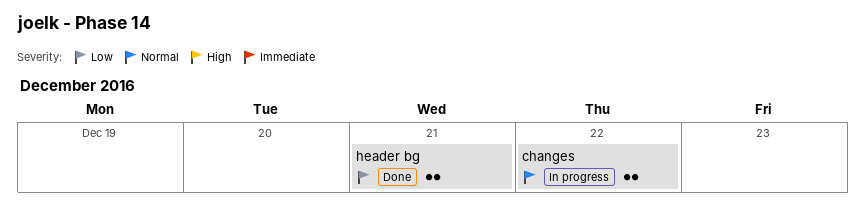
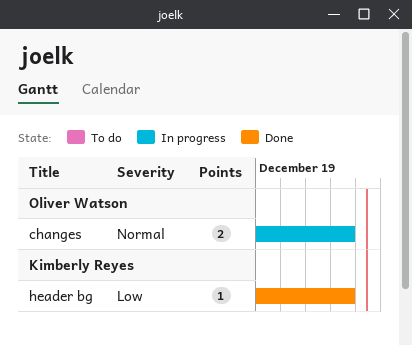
header bg, estimate: 2 -> 1
header bg, due: Dec 21 -> Dec 22

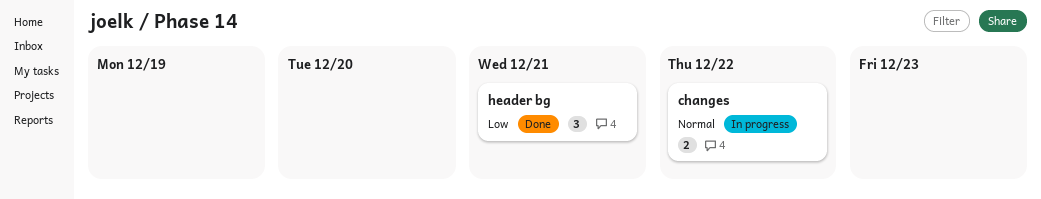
header bg, estimate: 1 -> 3
header bg, due: Dec 22 -> Dec 21

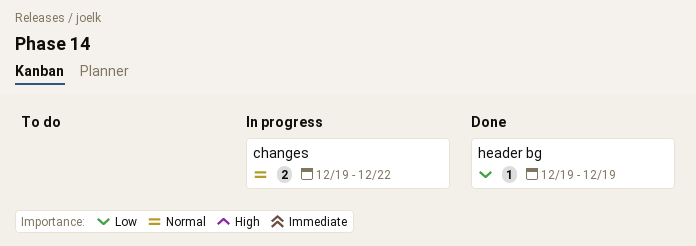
header bg, estimate: 3 -> 1
header bg, due: Dec 21 -> Dec 19

